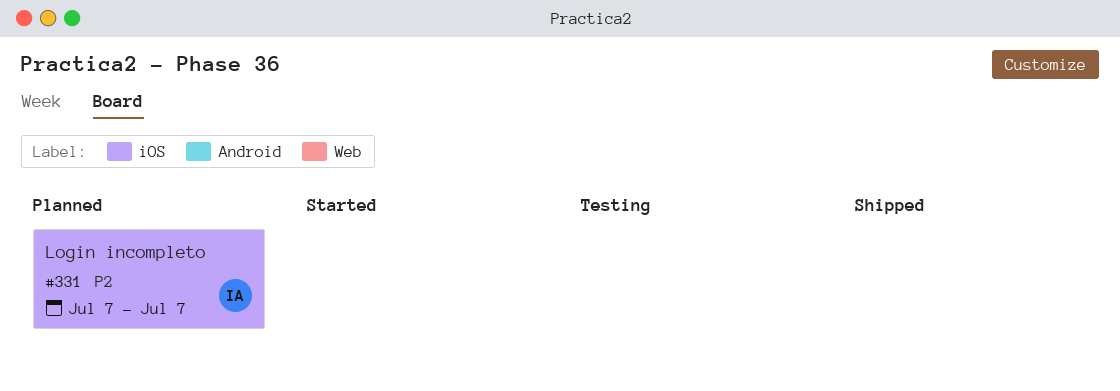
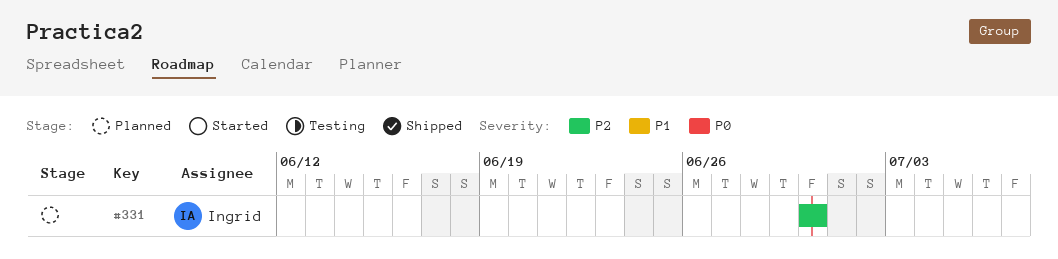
#331, start: Jul 7 -> Jun 30
#331, due: Jul 7 -> Jun 30

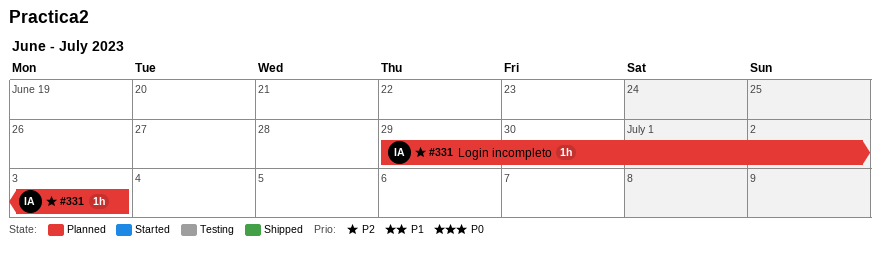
#331, start: Jun 30 -> Jun 29
#331, due: Jun 30 -> Jul 3

